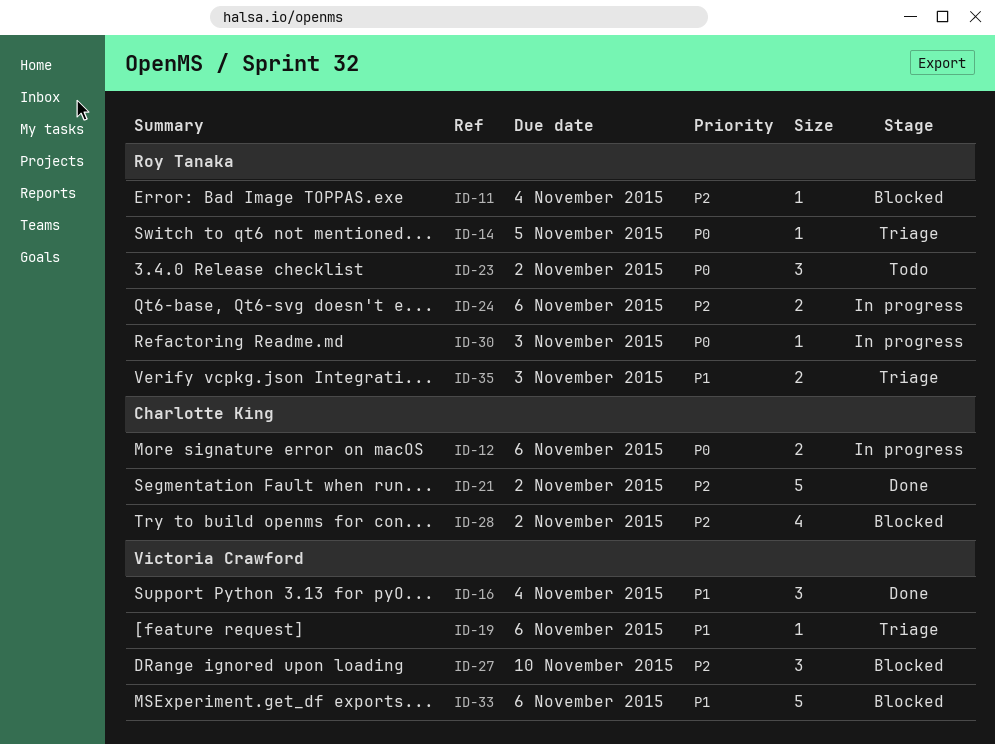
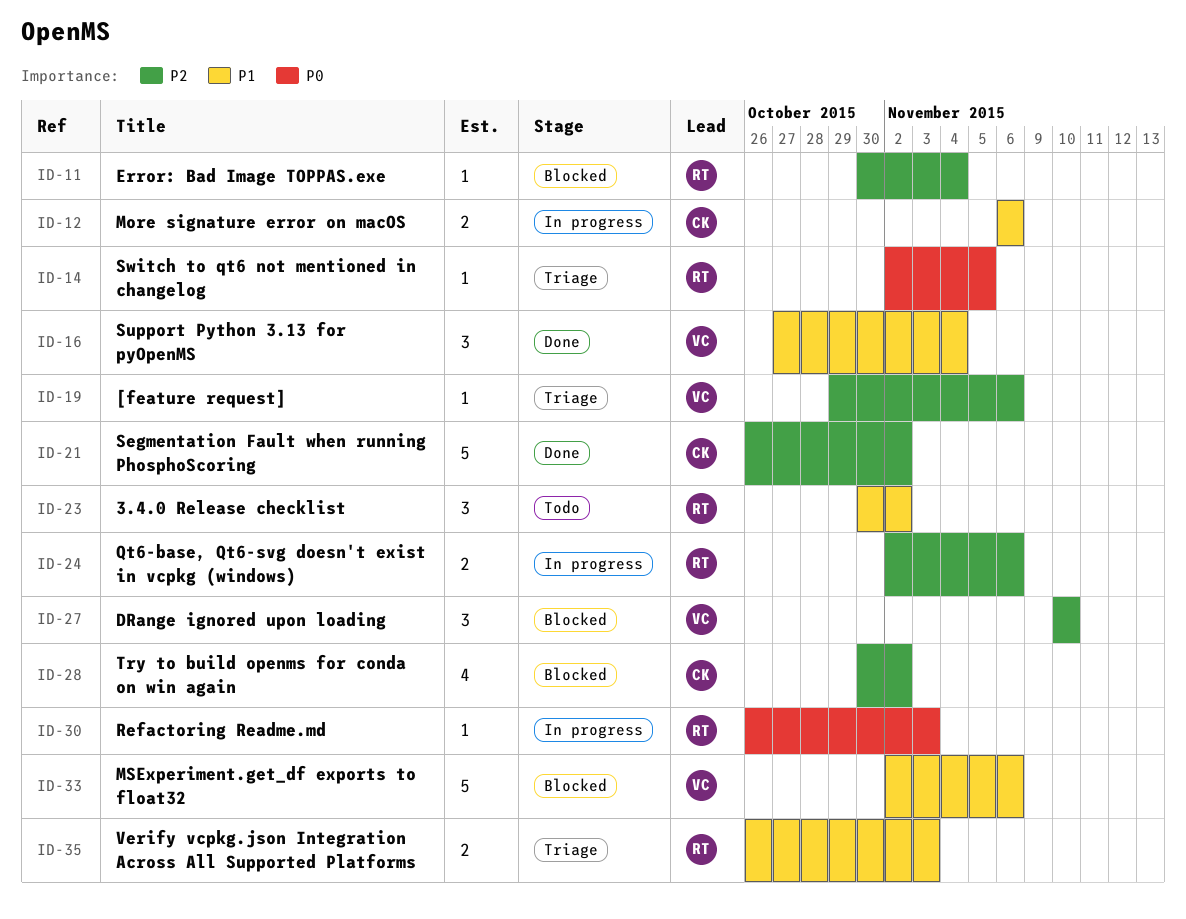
ID-12, priority: P0 -> P1
ID-19, priority: P1 -> P2
ID-23, priority: P0 -> P1

